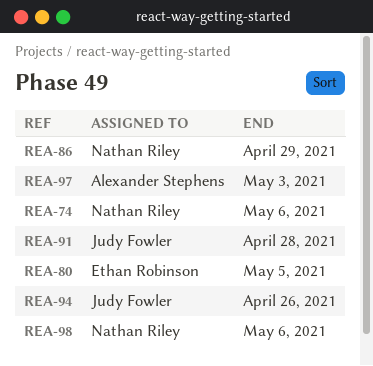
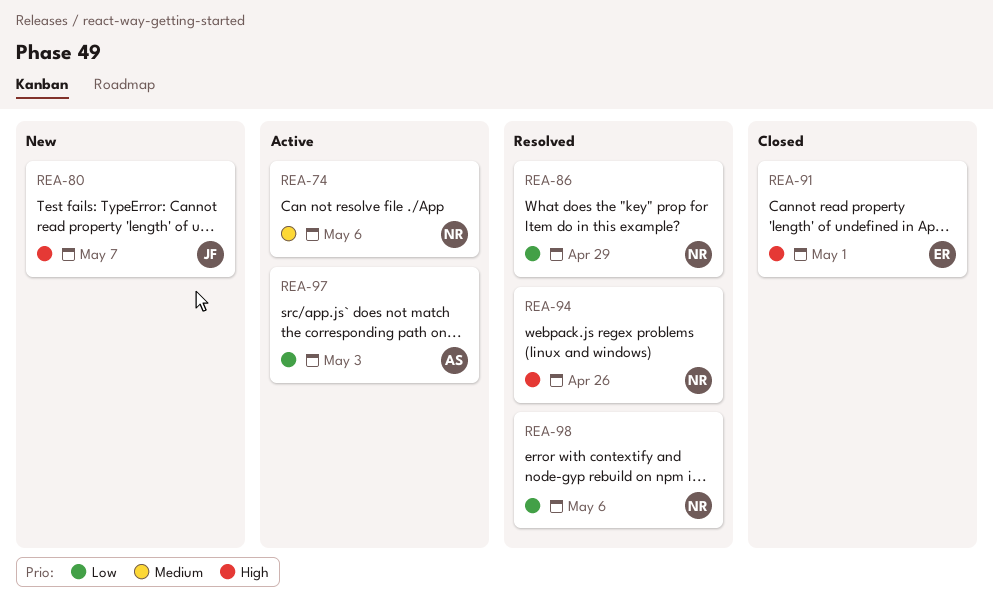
REA-80, owner: Ethan Robinson -> Judy Fowler
REA-80, due: May 5 -> May 7
REA-91, owner: Judy Fowler -> Ethan Robinson
REA-91, due: Apr 28 -> May 1
REA-94, owner: Judy Fowler -> Nathan Riley

